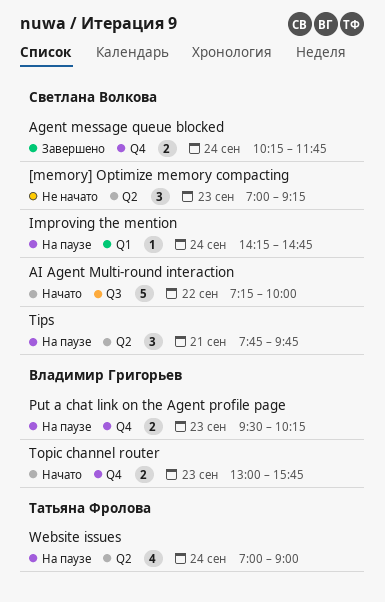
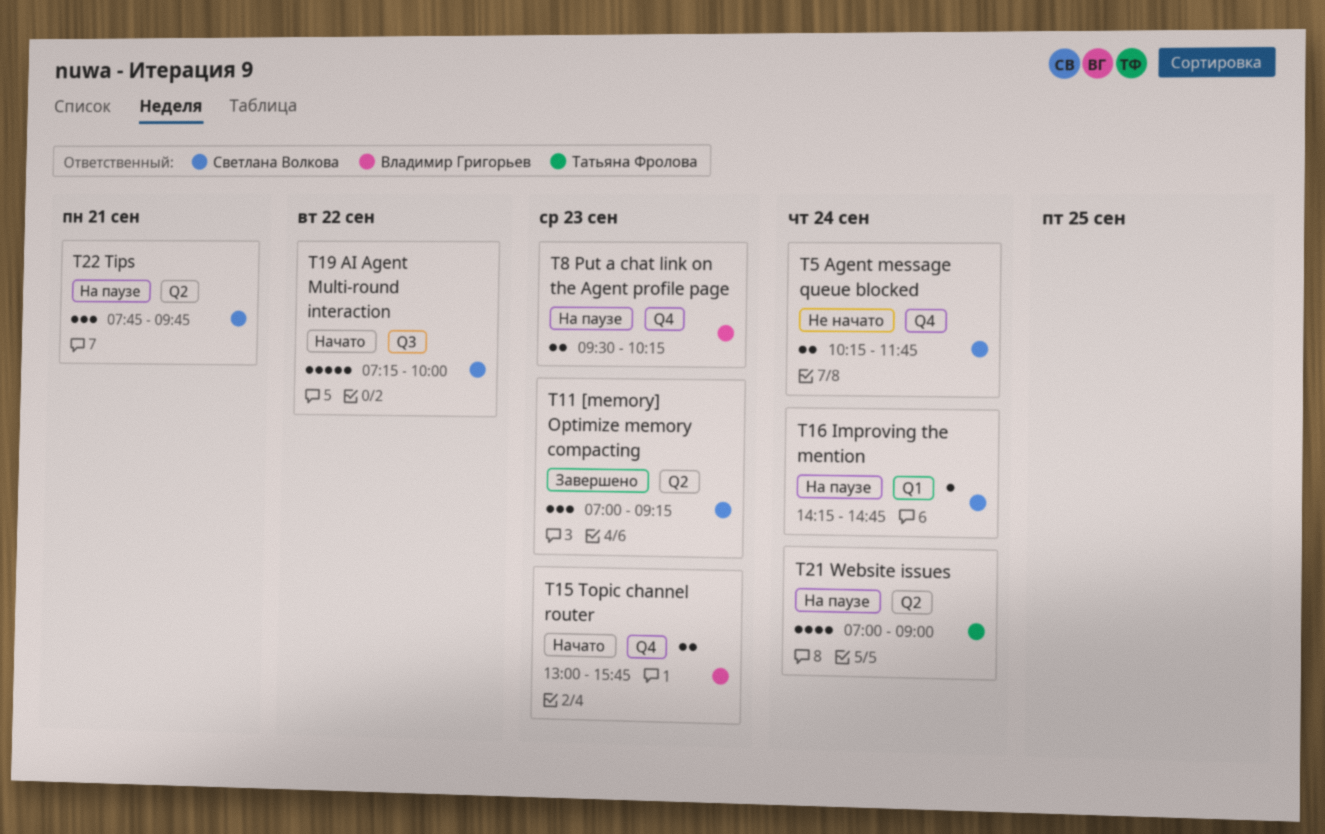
[memory] Optimize memory compacting, status: Не начато -> Завершено
Agent message queue blocked, status: Завершено -> Не начато

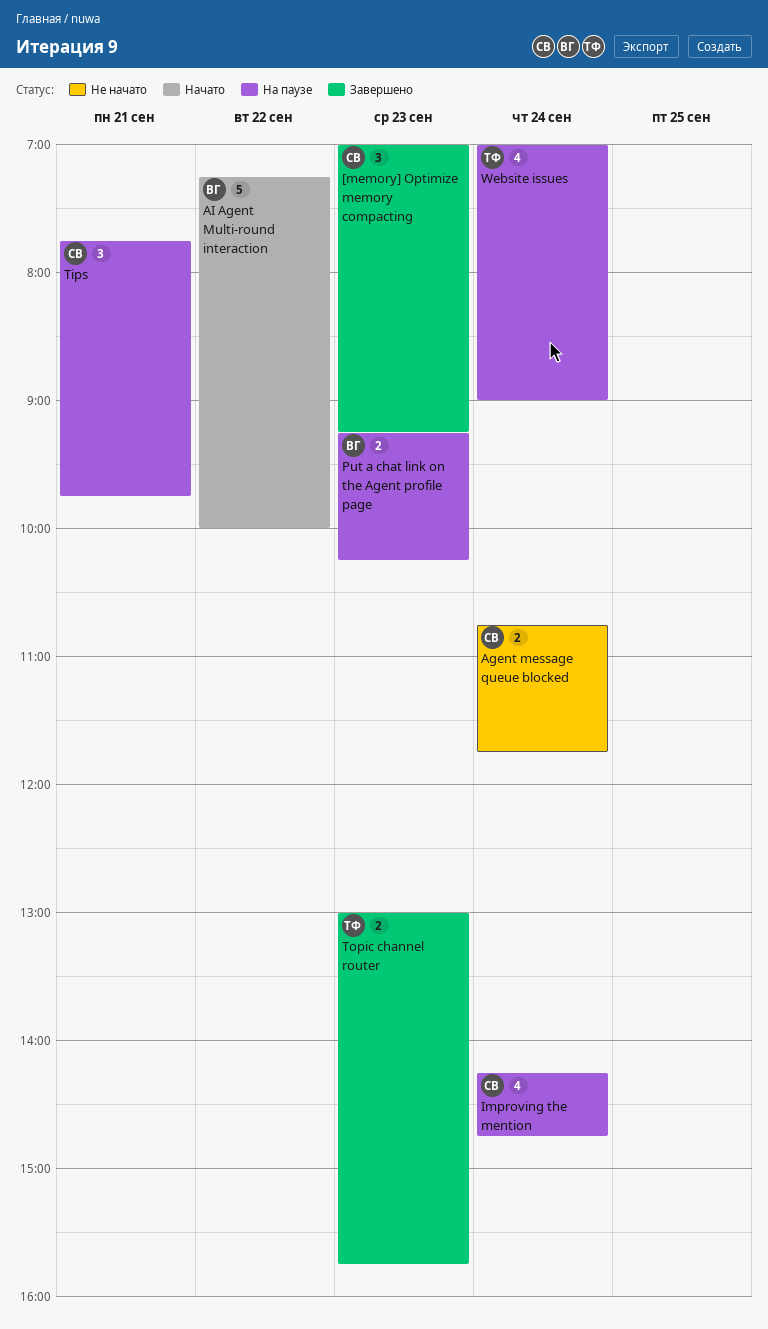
Agent message queue blocked, begins: 10:15 -> 10:45
AI Agent Multi-round interaction, owner: Светлана Волкова -> Владимир Григорьев
Improving the mention, estimate: 1 -> 4
Put a chat link on the Agent profile page, begins: 09:30 -> 09:15
Topic channel router, status: Начато -> Завершено
Topic channel router, owner: Владимир Григорьев -> Татьяна Фролова

